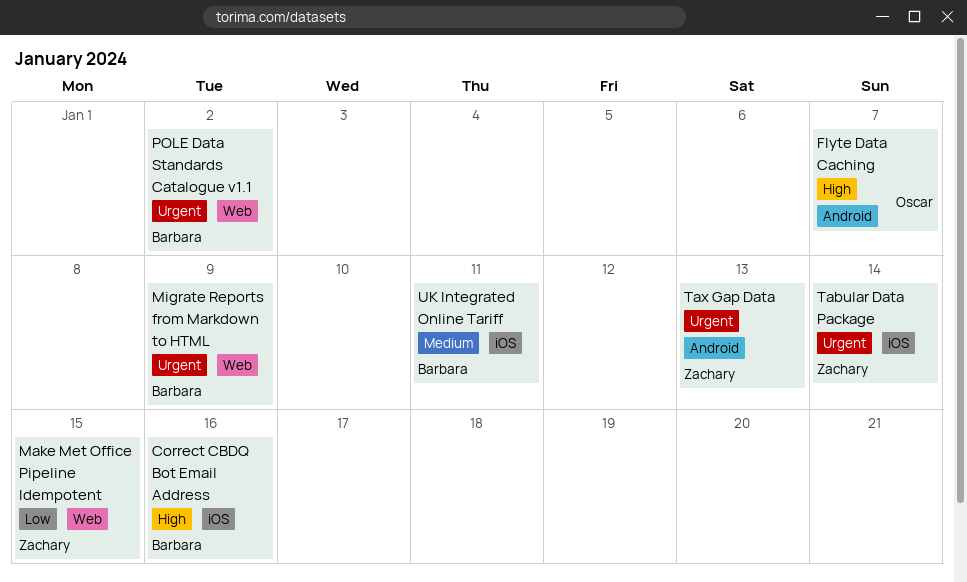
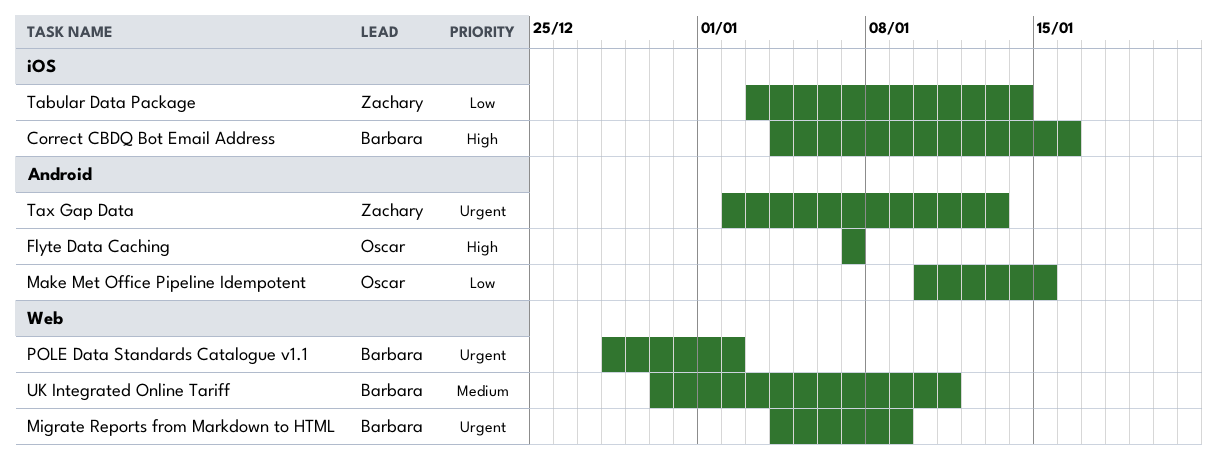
Make Met Office Pipeline Idempotent, owner: Zachary -> Oscar
Make Met Office Pipeline Idempotent, label: Web -> Android
Tabular Data Package, priority: Urgent -> Low
UK Integrated Online Tariff, label: iOS -> Web

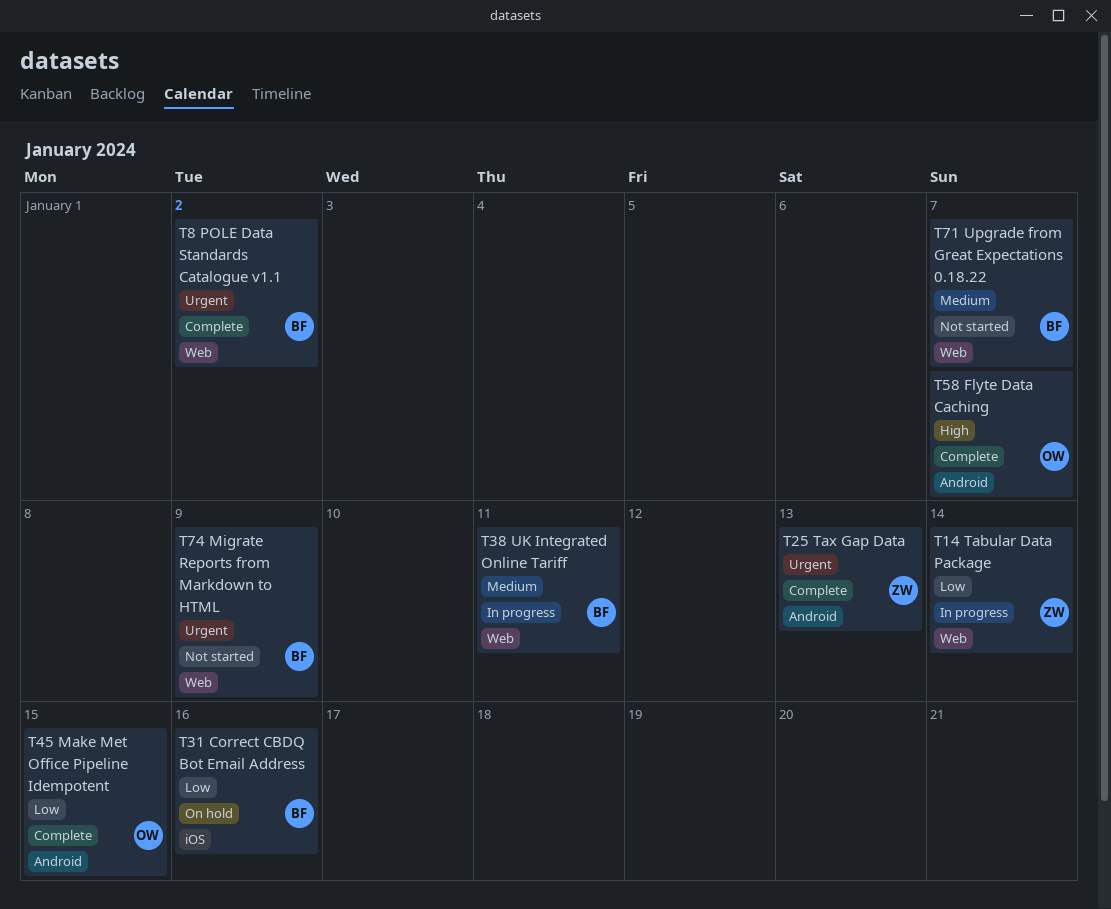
Correct CBDQ Bot Email Address, priority: High -> Low
Tabular Data Package, label: iOS -> Web
Upgrade from Great Expectations 0.18.22: none -> present

